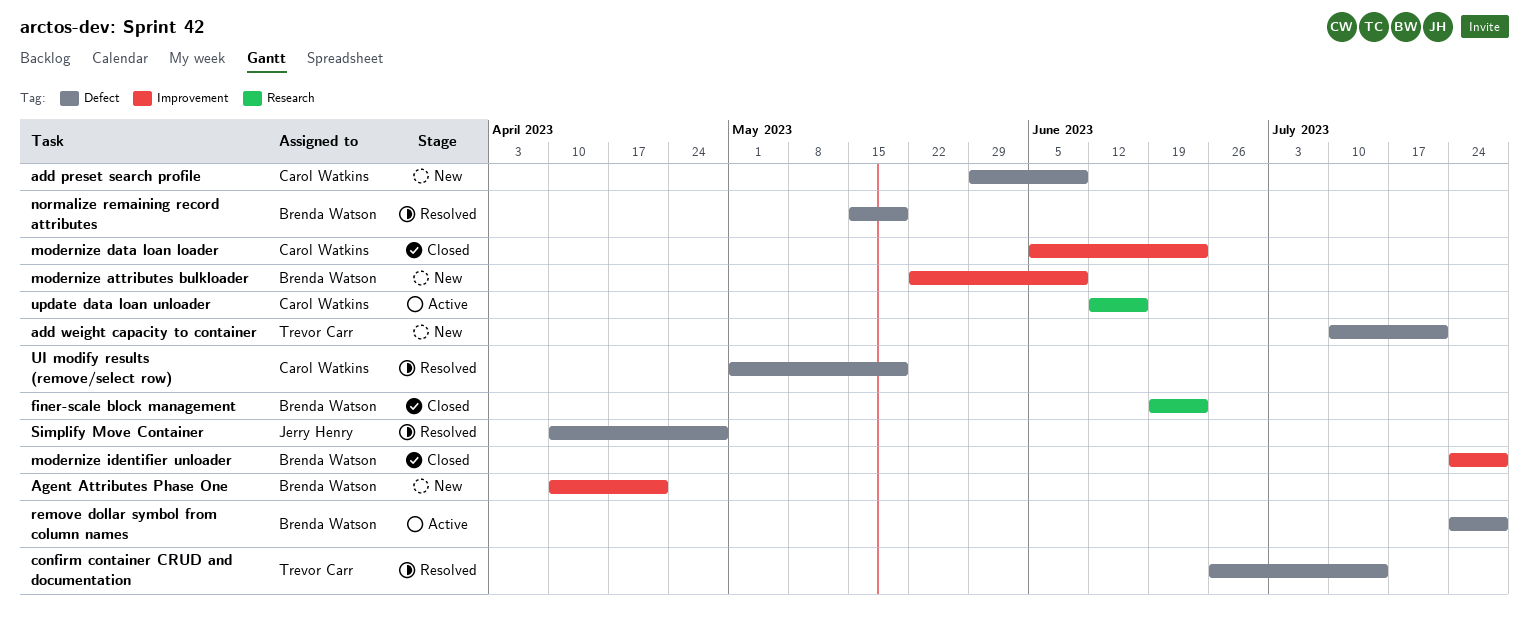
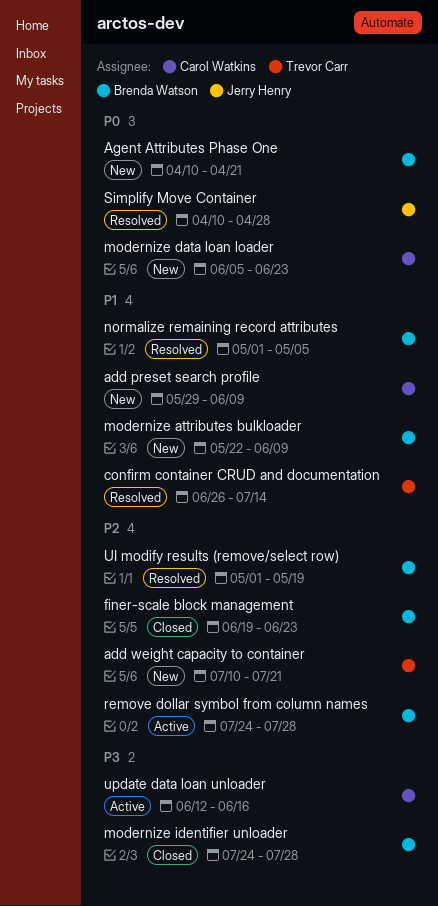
modernize data loan loader, status: Closed -> New
normalize remaining record attributes, start: May 15 -> May 1
normalize remaining record attributes, due: May 19 -> May 5
UI modify results (remove/select row), owner: Carol Watkins -> Brenda Watson

